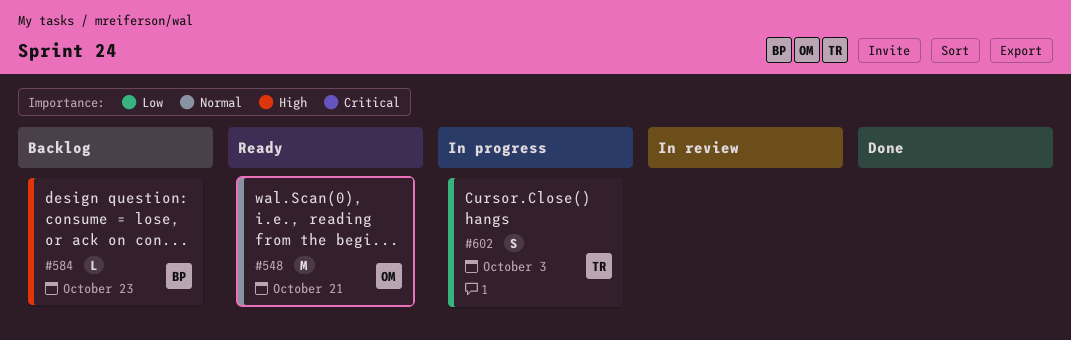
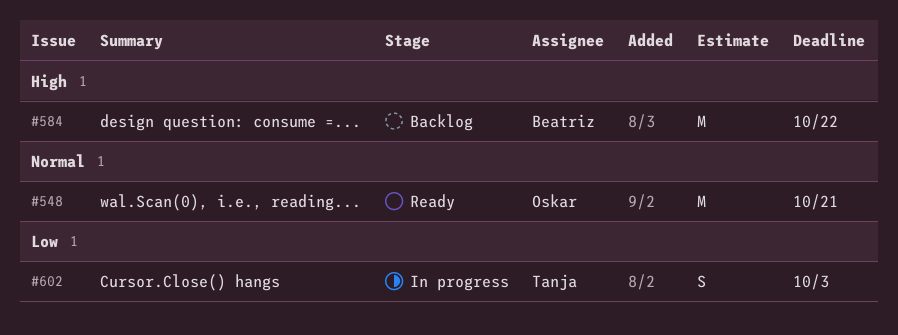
#584, estimate: L -> M
#584, due: Oct 23 -> Oct 22

